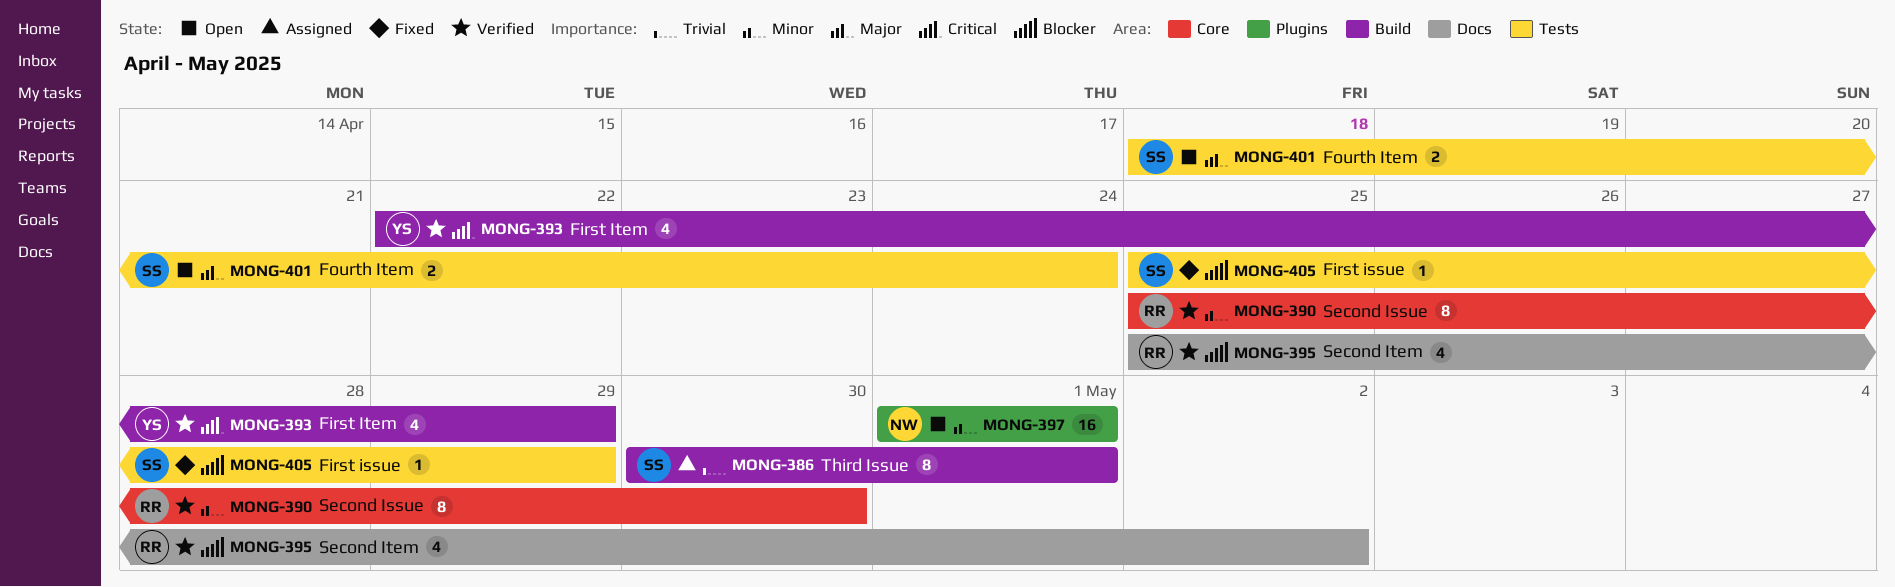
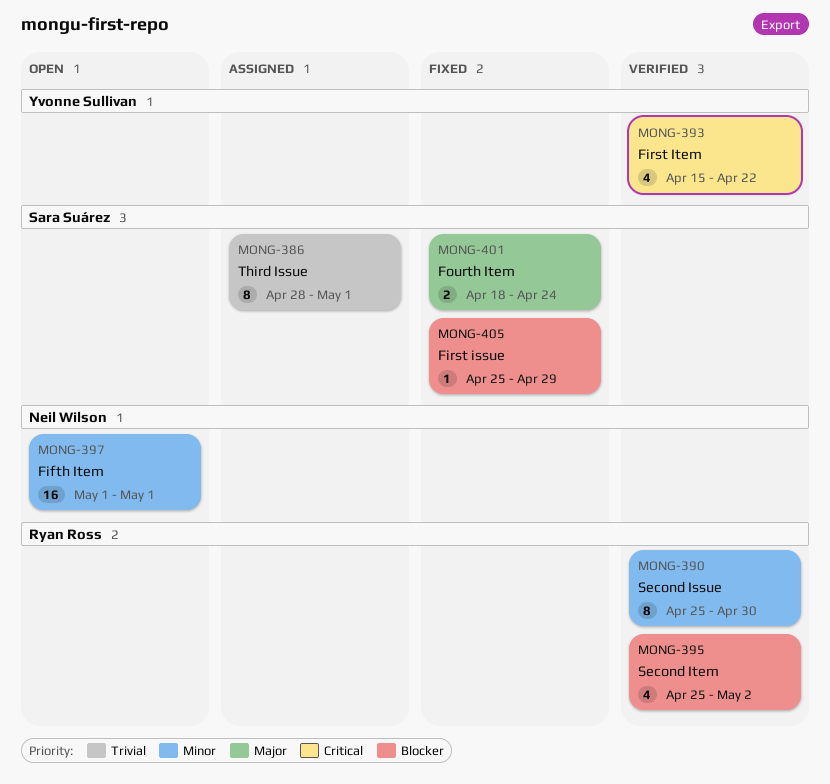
MONG-386, start: Apr 30 -> Apr 28
MONG-393, start: Apr 22 -> Apr 15
MONG-393, due: Apr 29 -> Apr 22
MONG-401, status: Open -> Fixed

